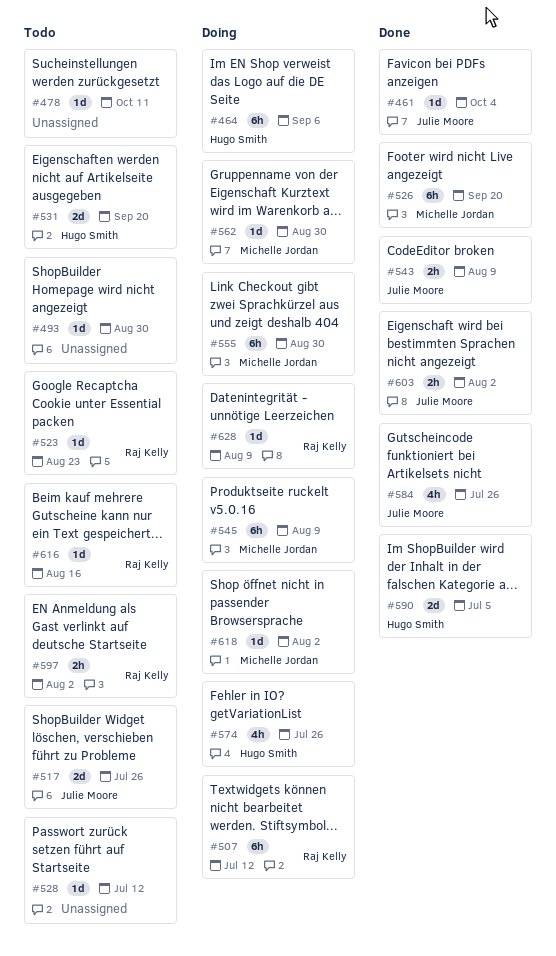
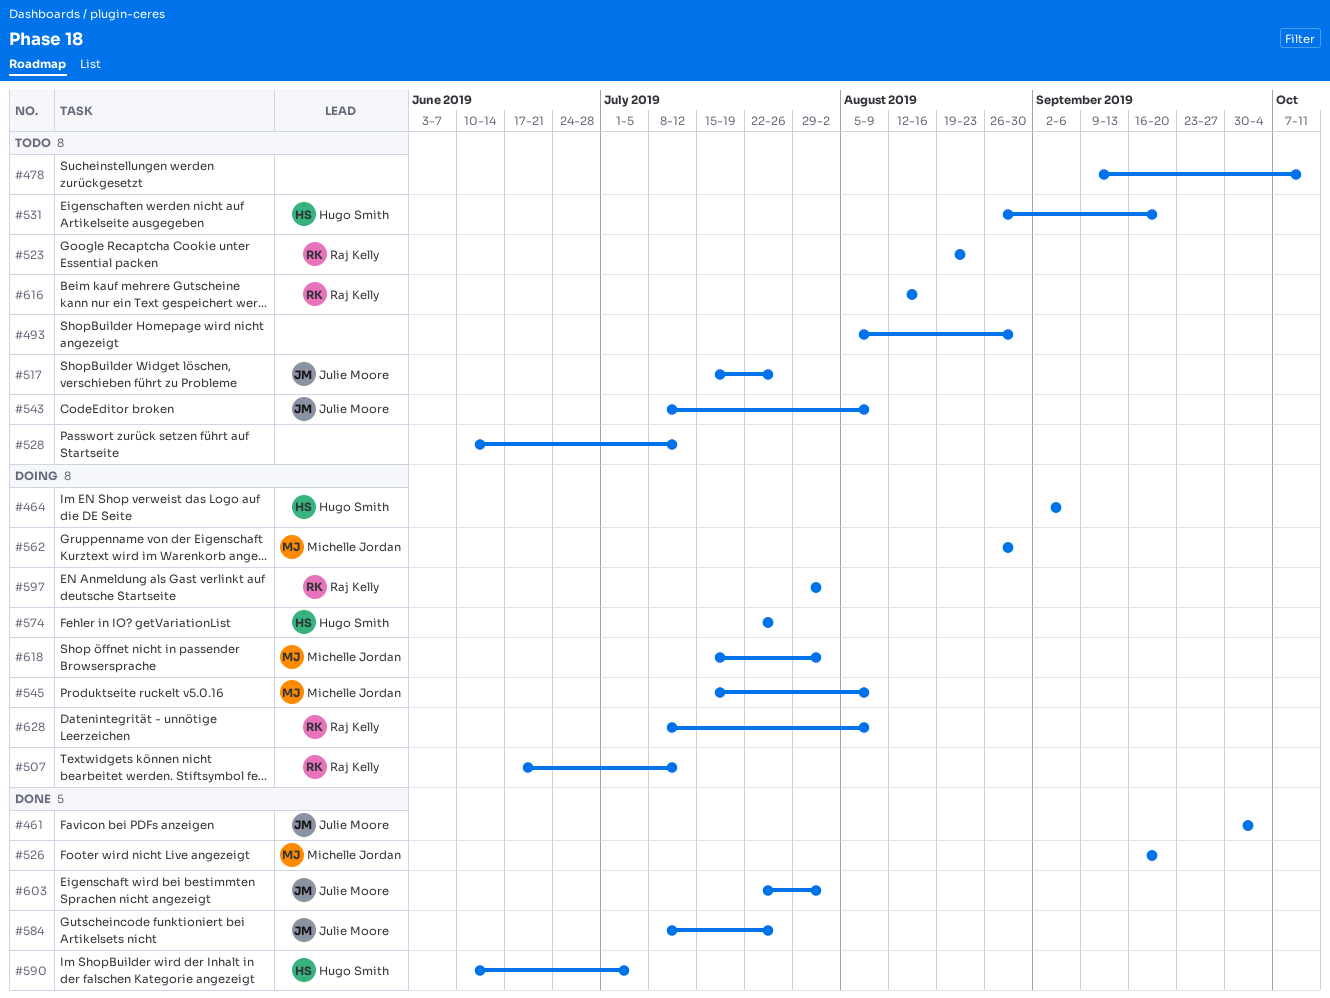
#543, status: Done -> Todo
#555: present -> none
#597, status: Todo -> Doing

